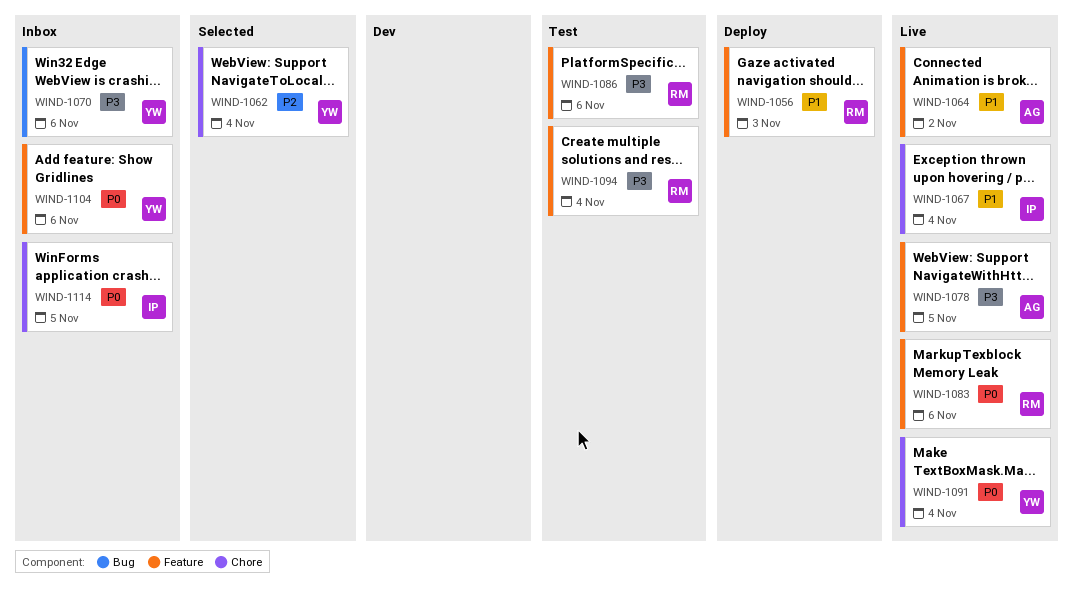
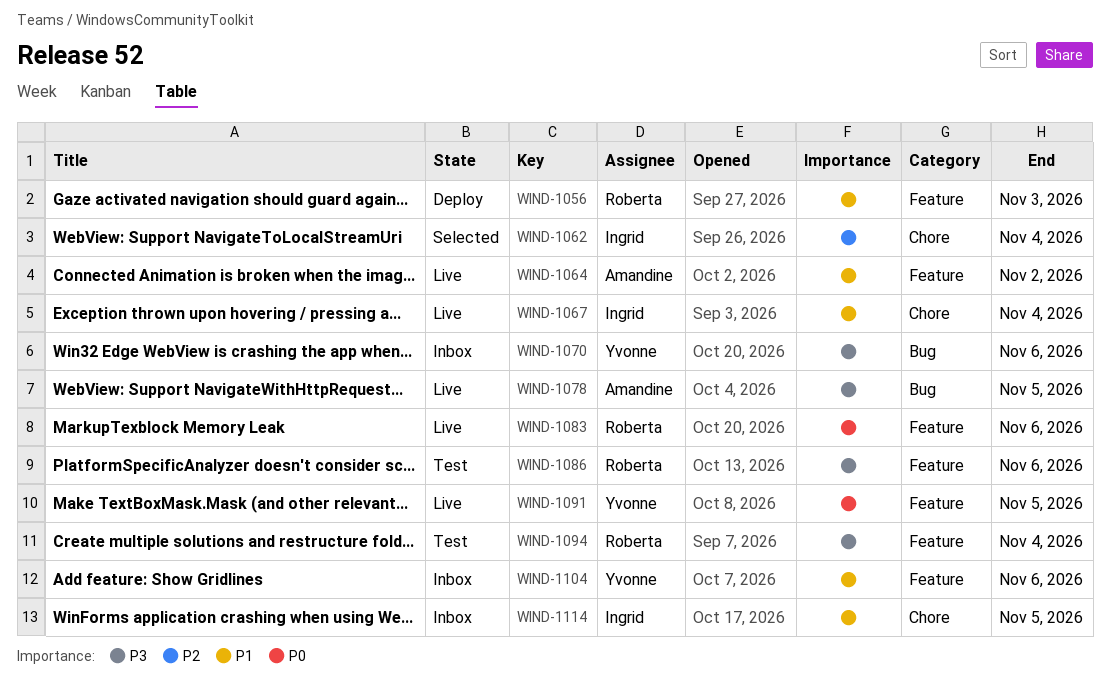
WIND-1062, owner: Yvonne -> Ingrid
WIND-1078, label: Feature -> Bug
WIND-1091, label: Chore -> Feature
WIND-1091, due: Nov 4 -> Nov 5
WIND-1104, priority: P0 -> P1
WIND-1114, priority: P0 -> P1

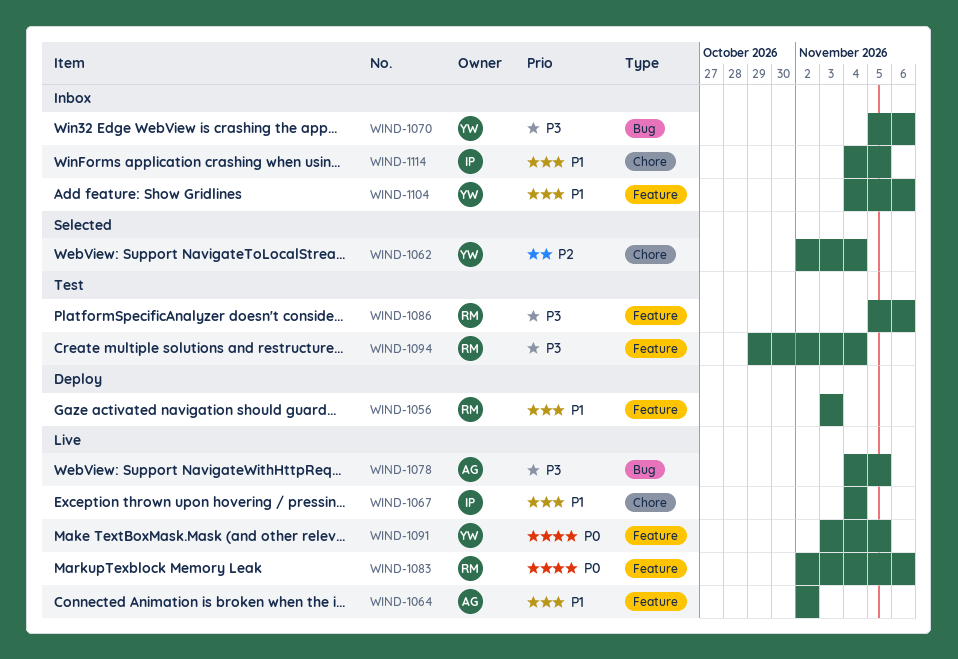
WIND-1062, owner: Ingrid -> Yvonne

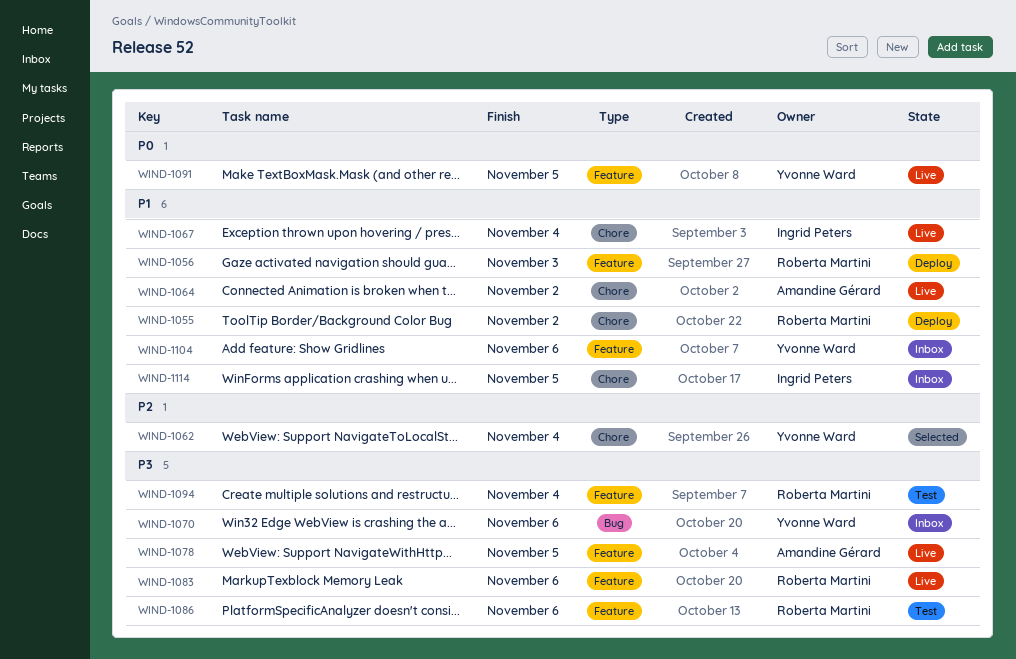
WIND-1055: none -> present
WIND-1064, label: Feature -> Chore
WIND-1078, label: Bug -> Feature
WIND-1083, priority: P0 -> P3

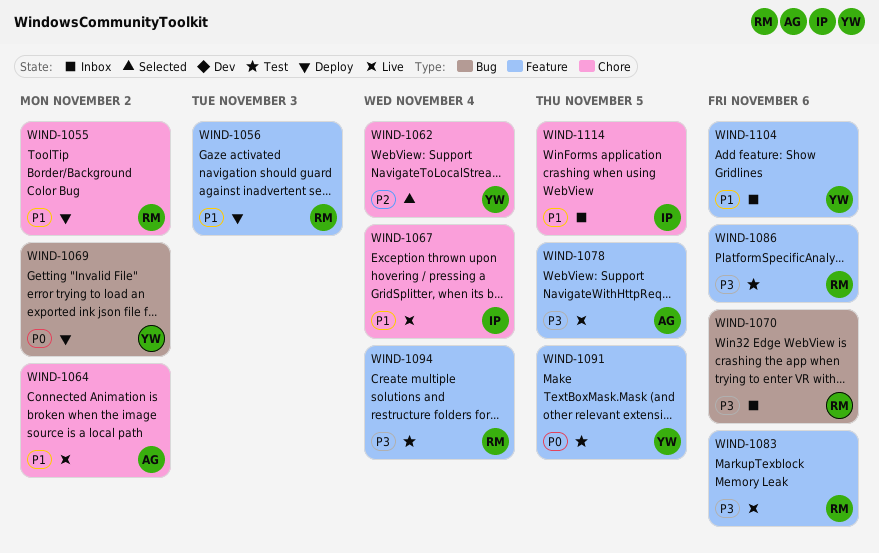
WIND-1069: none -> present
WIND-1070, owner: Yvonne Ward -> Roberta Martini
WIND-1091, status: Live -> Test

